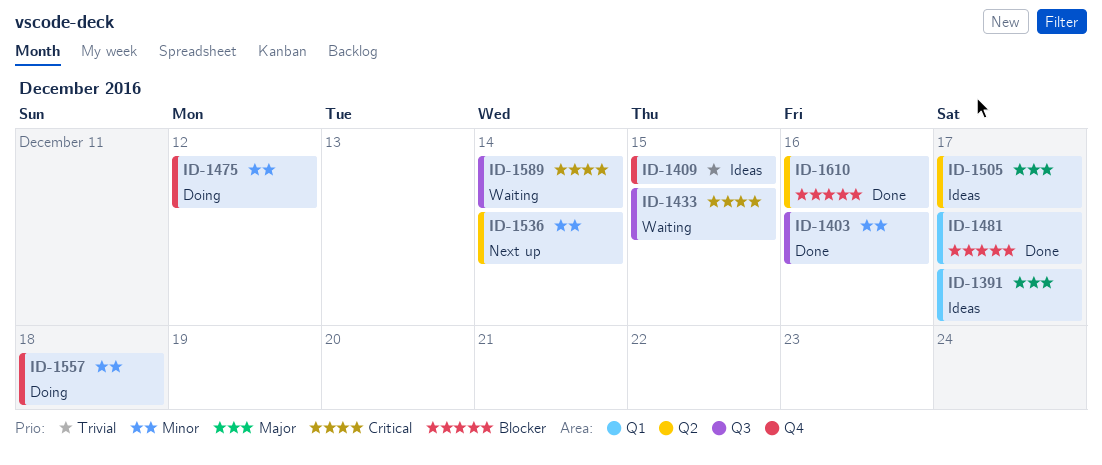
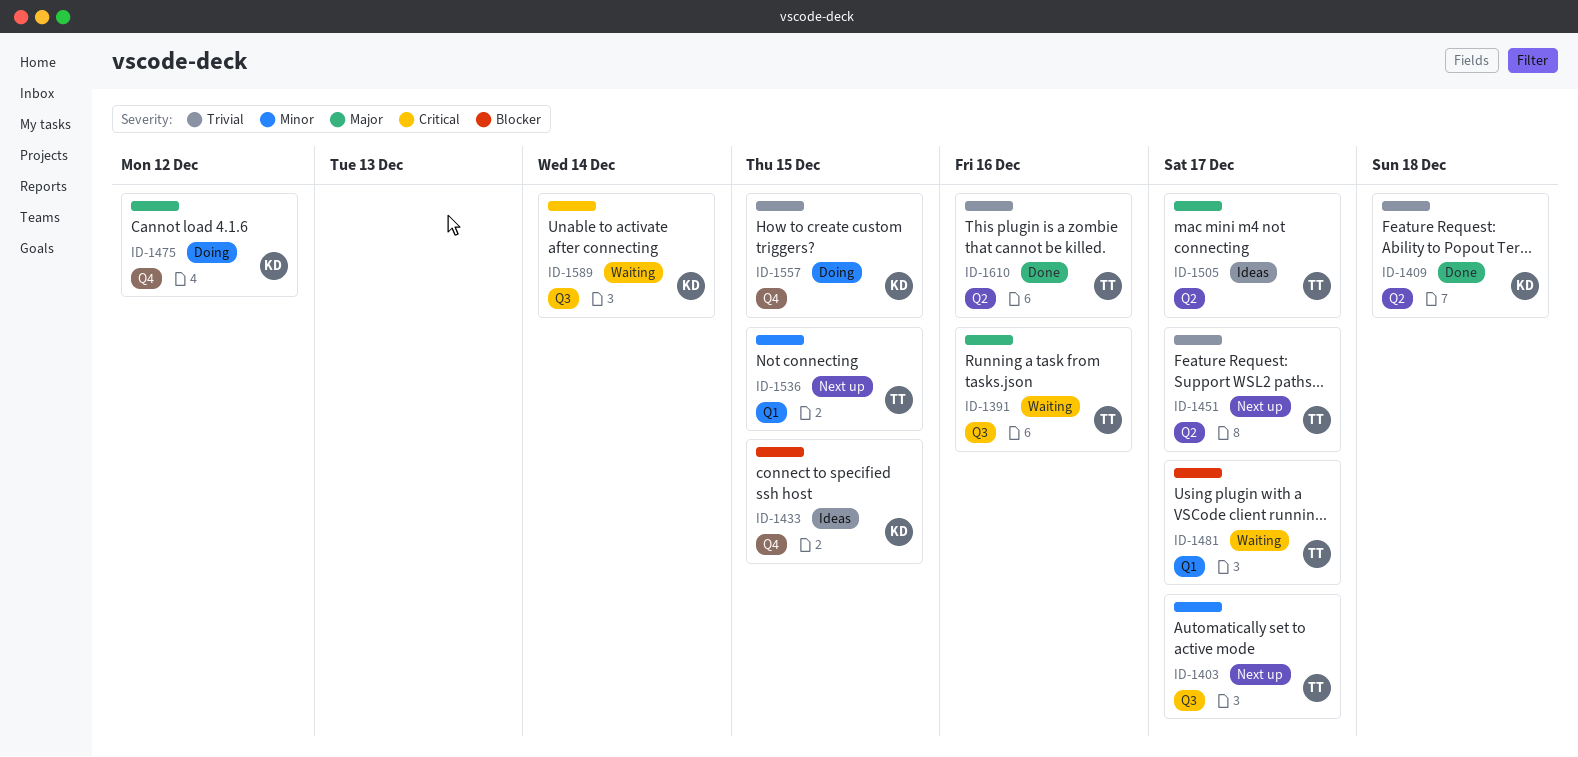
ID-1391, status: Ideas -> Waiting
ID-1391, label: Q1 -> Q3
ID-1391, due: Dec 17 -> Dec 16
ID-1403, status: Done -> Next up
ID-1403, due: Dec 16 -> Dec 17
ID-1409, status: Ideas -> Done
ID-1409, label: Q4 -> Q2
ID-1409, due: Dec 15 -> Dec 18
ID-1433, status: Waiting -> Ideas
ID-1433, priority: Critical -> Blocker
ID-1433, label: Q3 -> Q4
ID-1451: none -> present
ID-1475, priority: Minor -> Major
ID-1481, status: Done -> Waiting
ID-1536, label: Q2 -> Q1
ID-1536, due: Dec 14 -> Dec 15
ID-1557, priority: Minor -> Trivial
ID-1557, due: Dec 18 -> Dec 15
ID-1610, priority: Blocker -> Trivial

